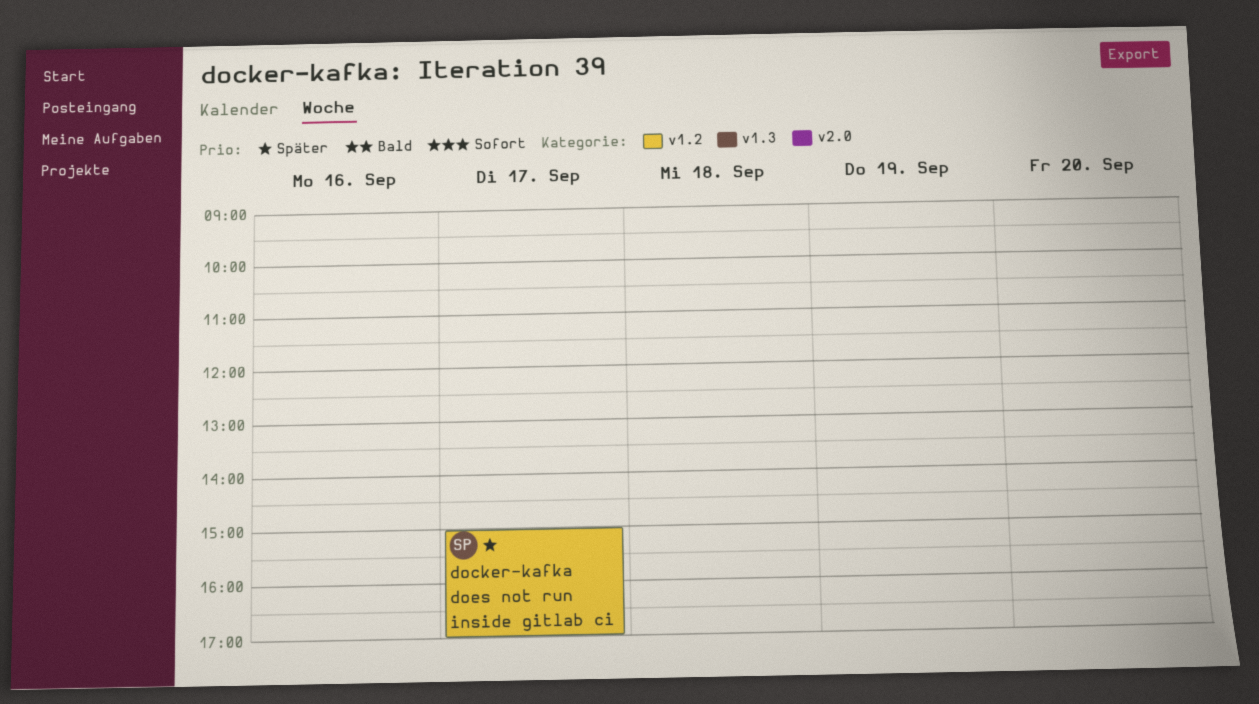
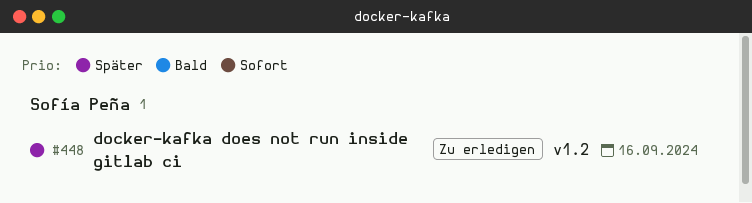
docker-kafka does not run inside gitlab ci, day: Sep 17 -> Sep 16

